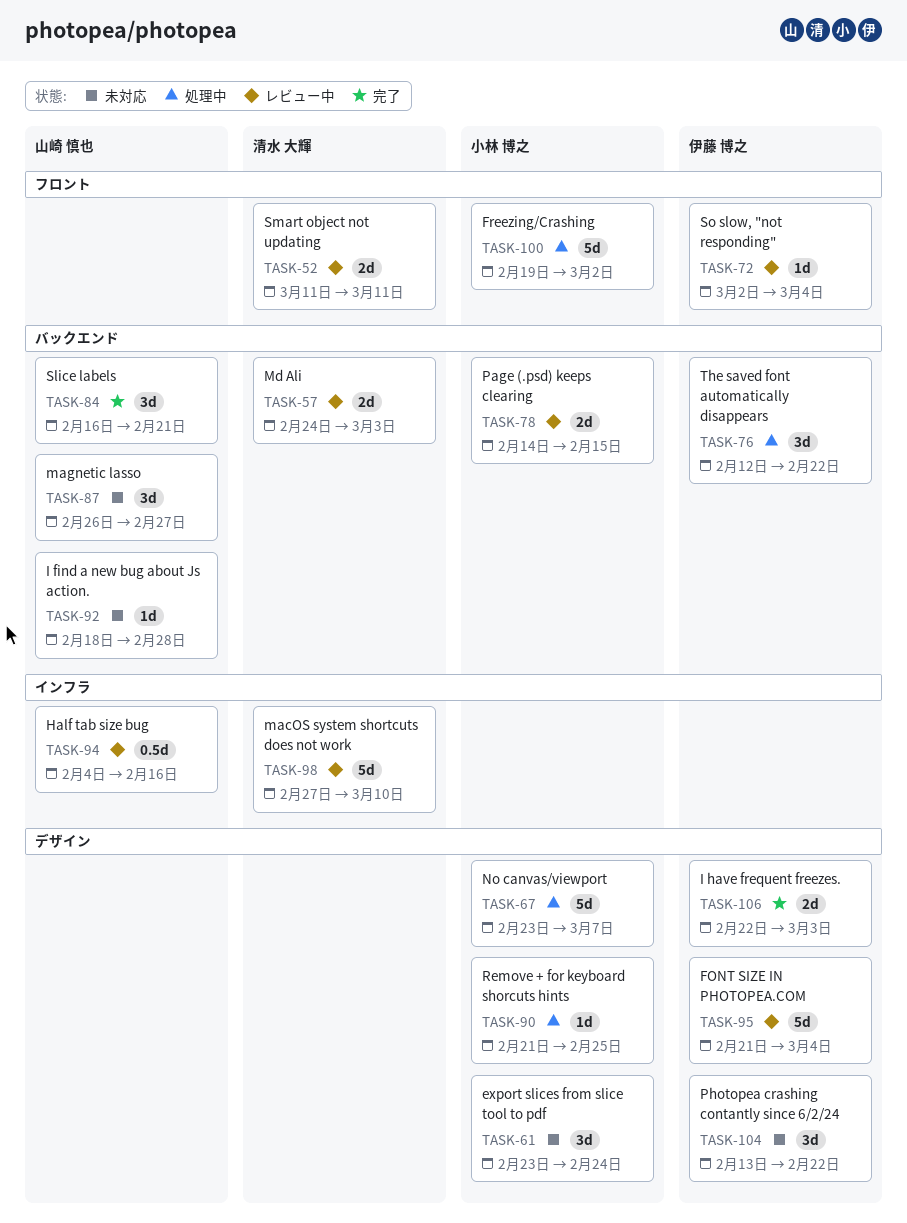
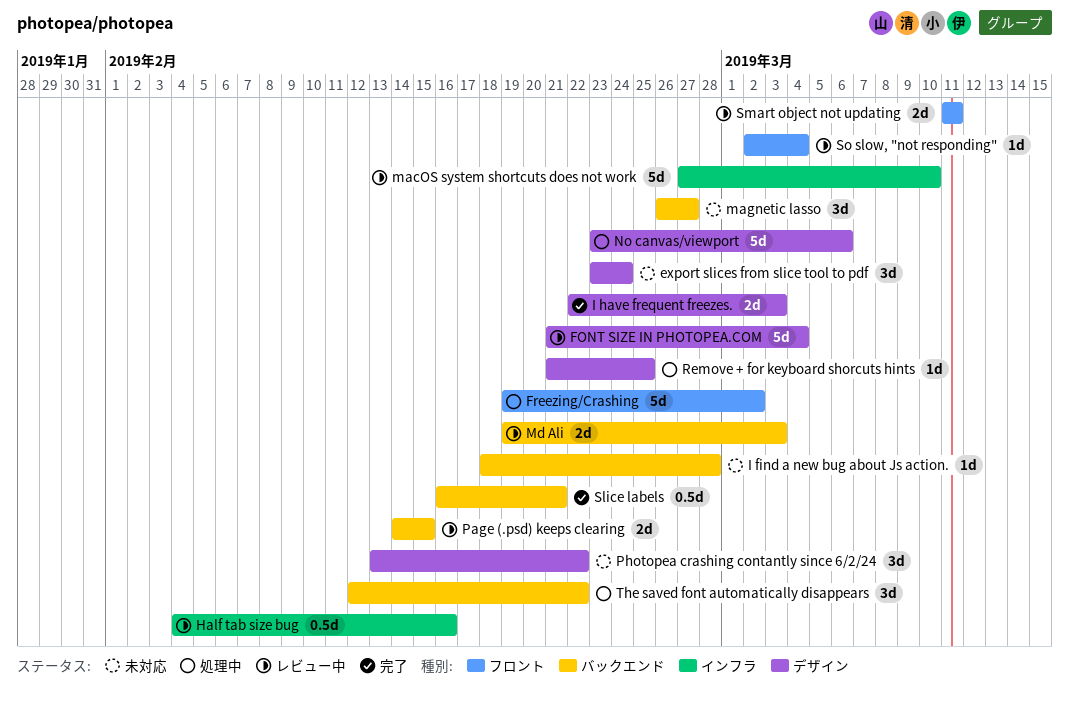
Md Ali, start: Feb 24 -> Feb 19
No canvas/viewport, due: Mar 7 -> Mar 6
Slice labels, estimate: 3d -> 0.5d

